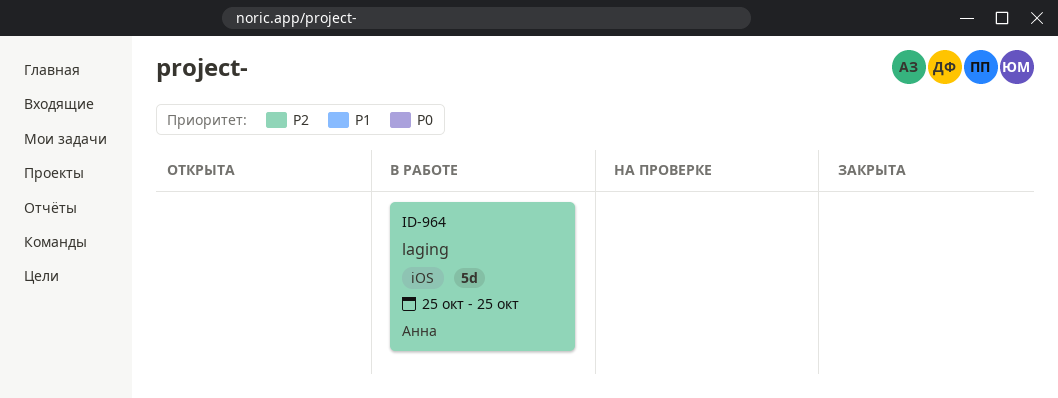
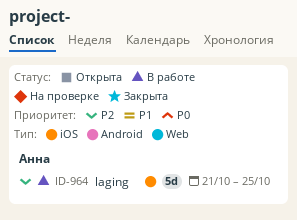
ID-964, start: Oct 25 -> Oct 21

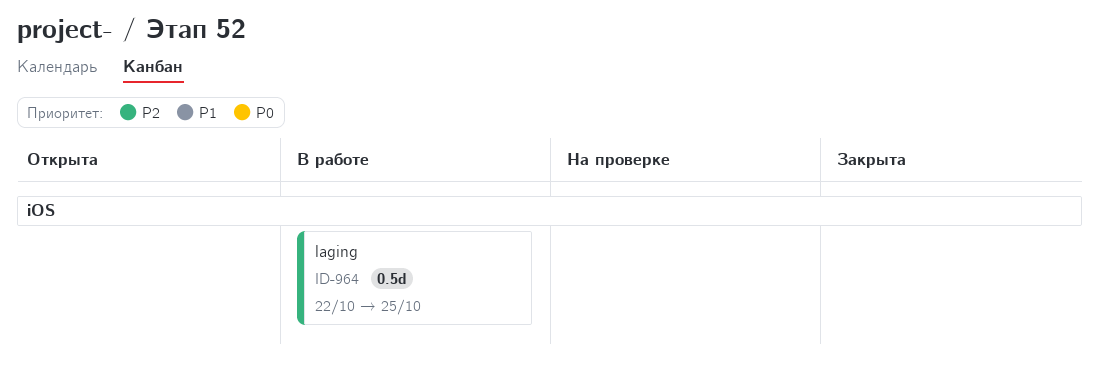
ID-964, estimate: 5d -> 0.5d
ID-964, start: Oct 21 -> Oct 22

